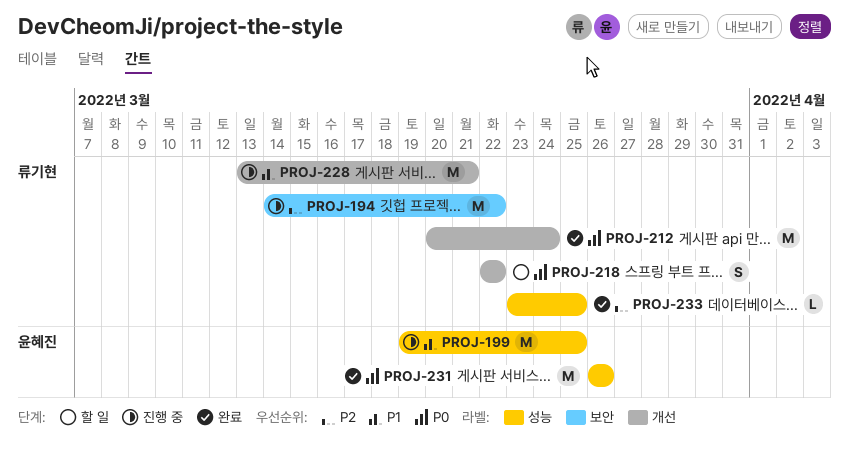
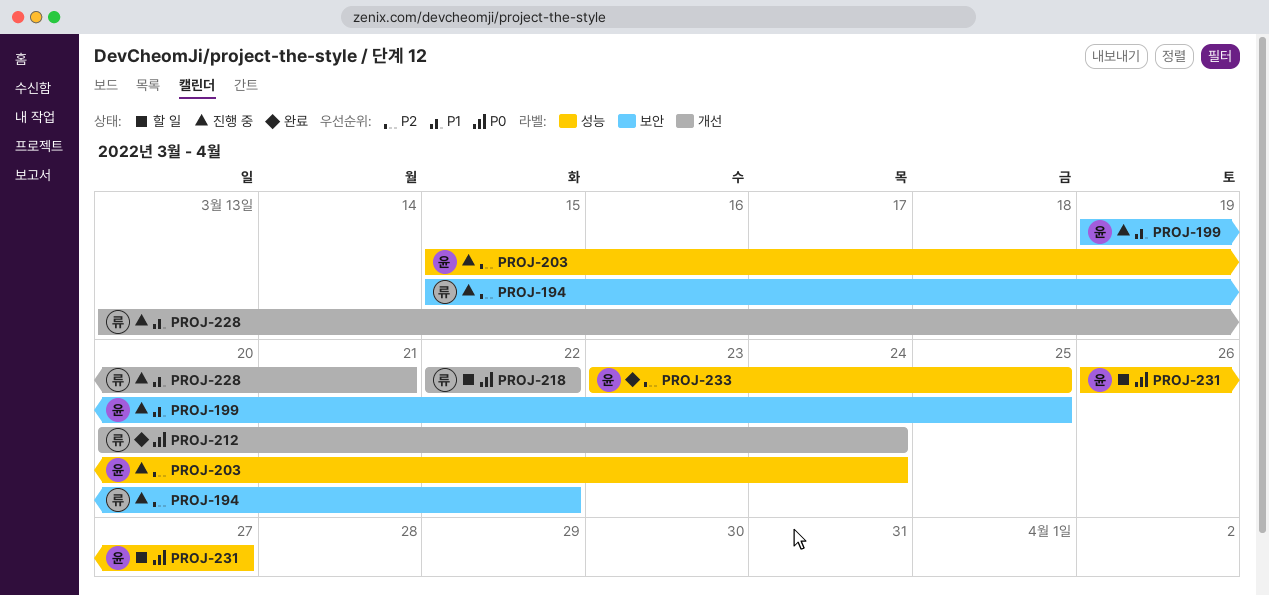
PROJ-194, start: Mar 14 -> Mar 15
PROJ-199, label: 성능 -> 보안
PROJ-203: none -> present
PROJ-231, status: 완료 -> 할 일
PROJ-231, due: Mar 26 -> Mar 27
PROJ-233, owner: 류기현 -> 윤혜진

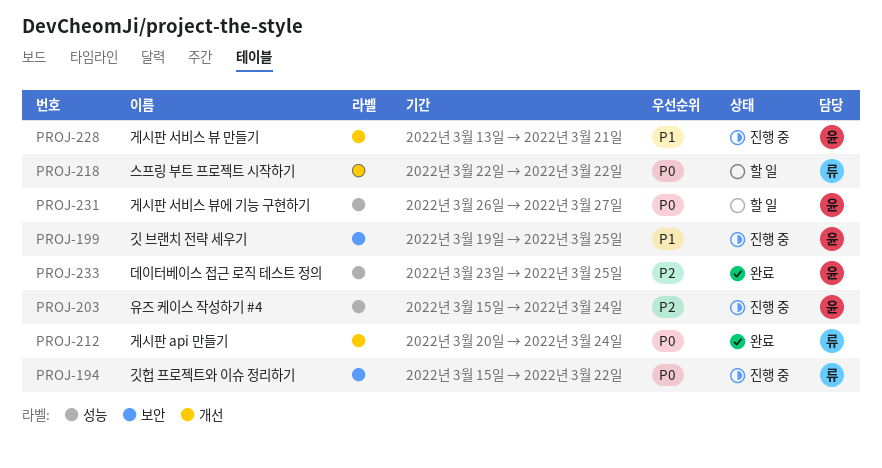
PROJ-194, priority: P2 -> P0
PROJ-228, owner: 류 -> 윤

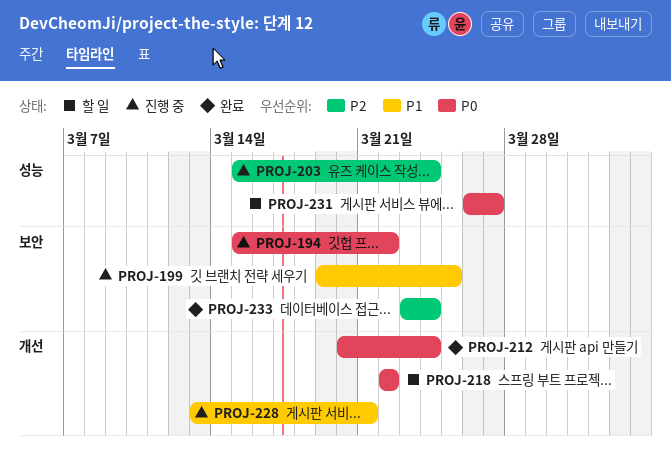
PROJ-233, label: 성능 -> 보안
PROJ-233, due: Mar 25 -> Mar 24

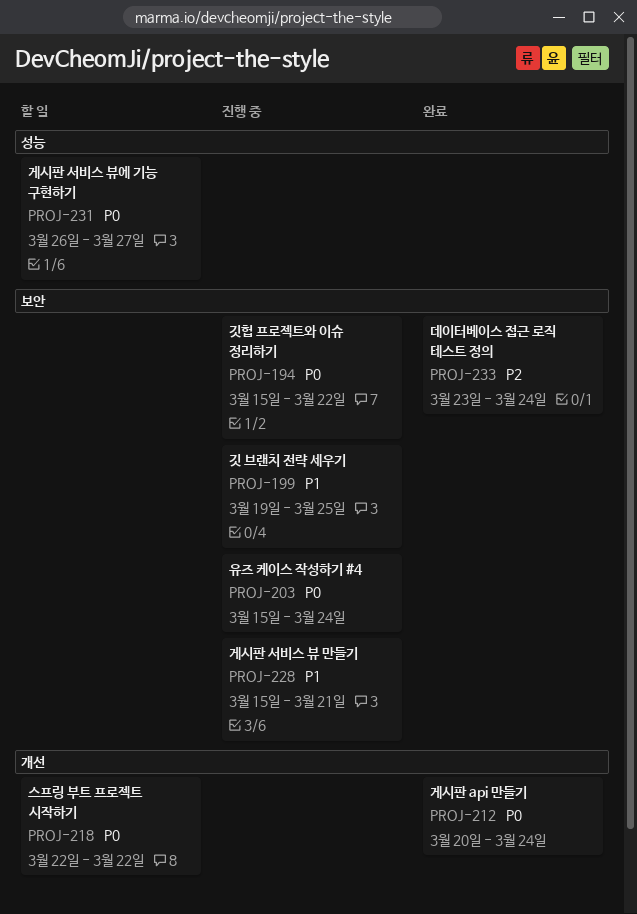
PROJ-203, priority: P2 -> P0
PROJ-203, label: 성능 -> 보안
PROJ-228, label: 개선 -> 보안
PROJ-228, start: Mar 13 -> Mar 15

